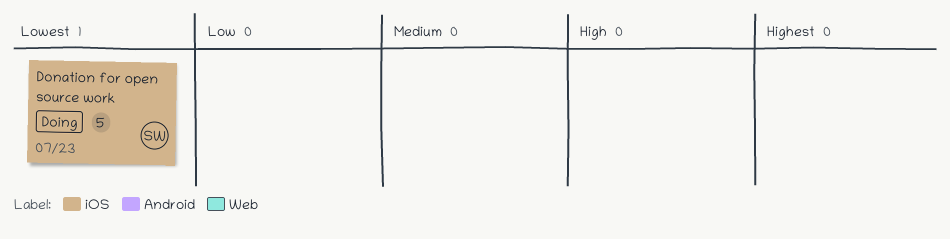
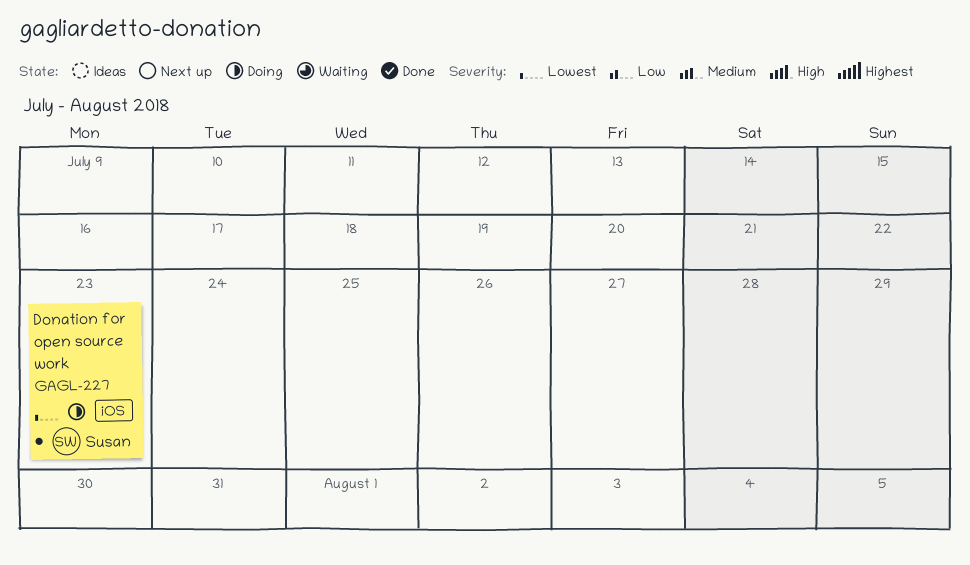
Donation for open source work, estimate: 5 -> 1

